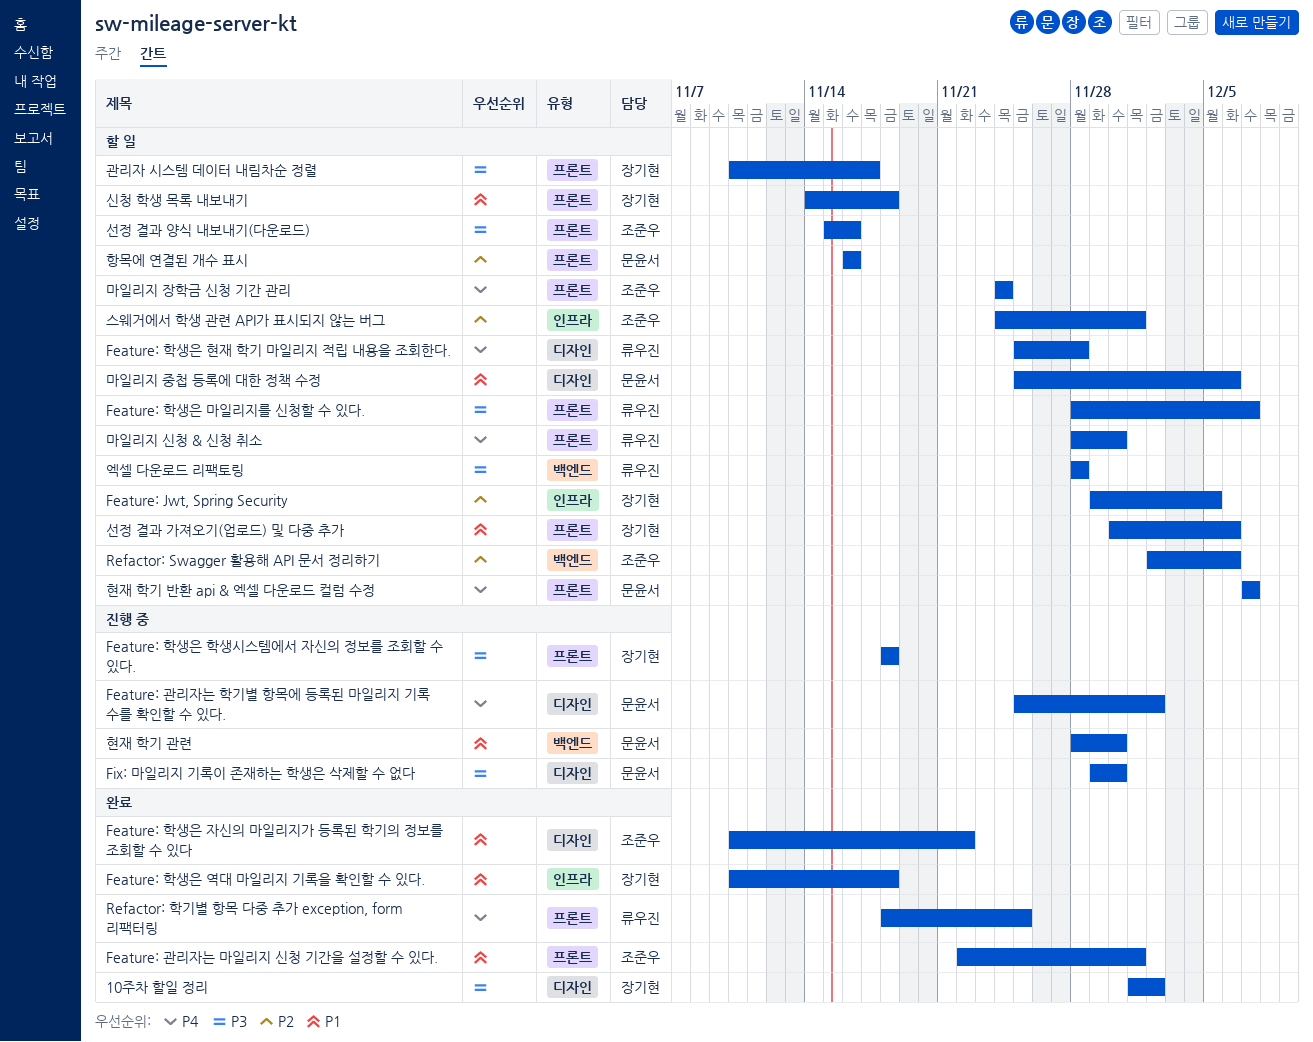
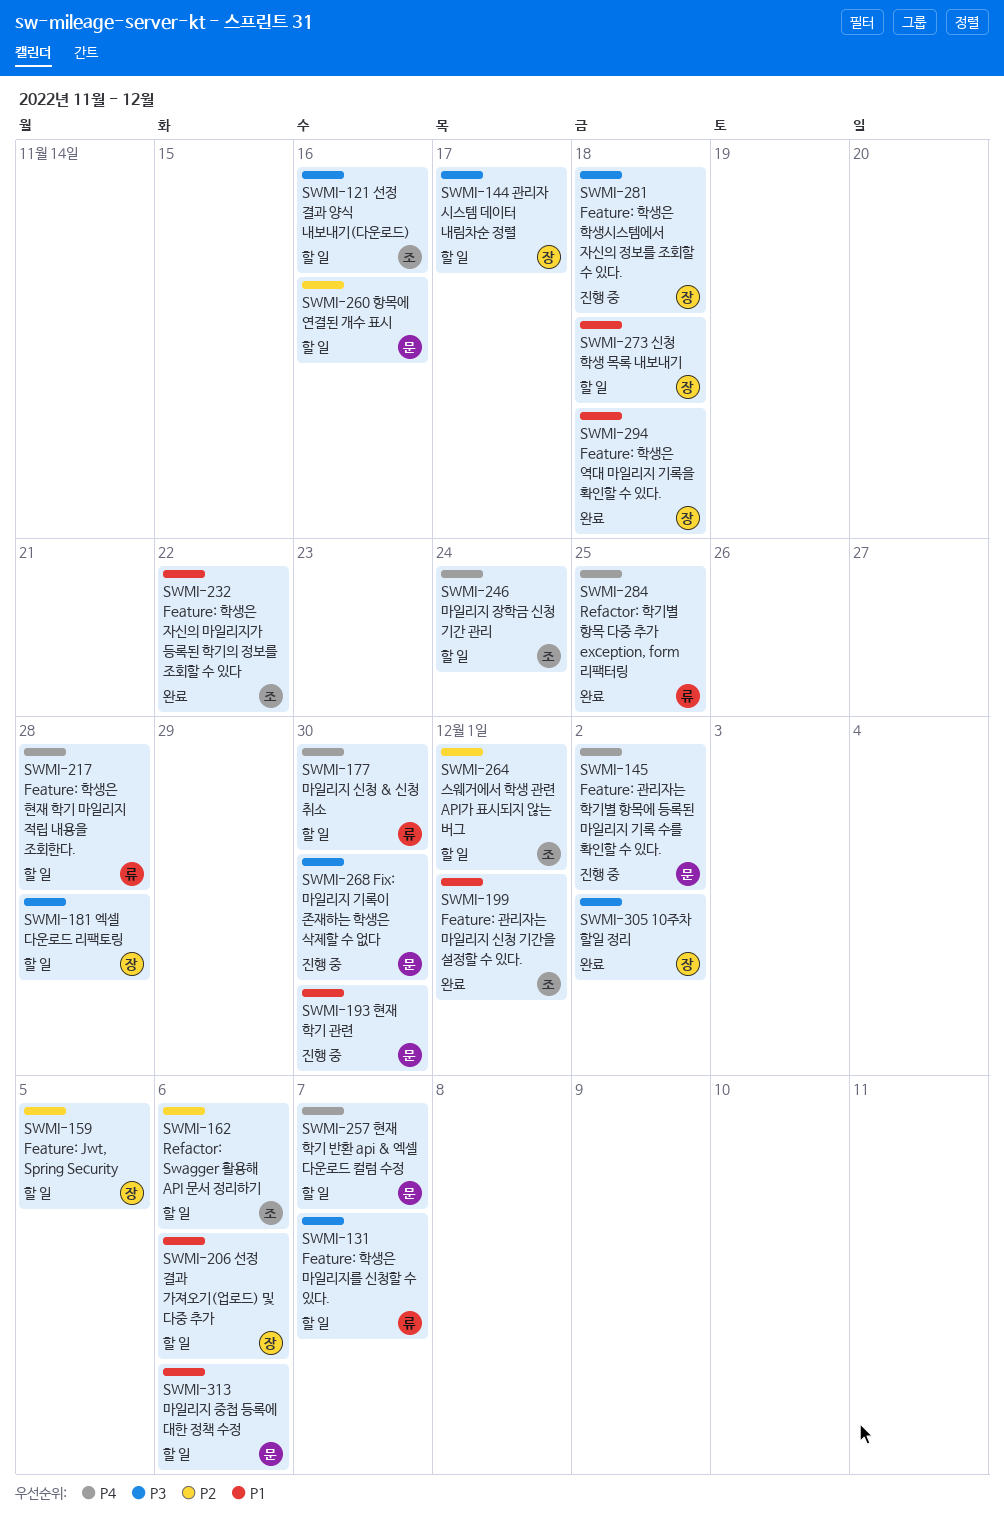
엑셀 다운로드 리팩토링, owner: 류우진 -> 장기현

